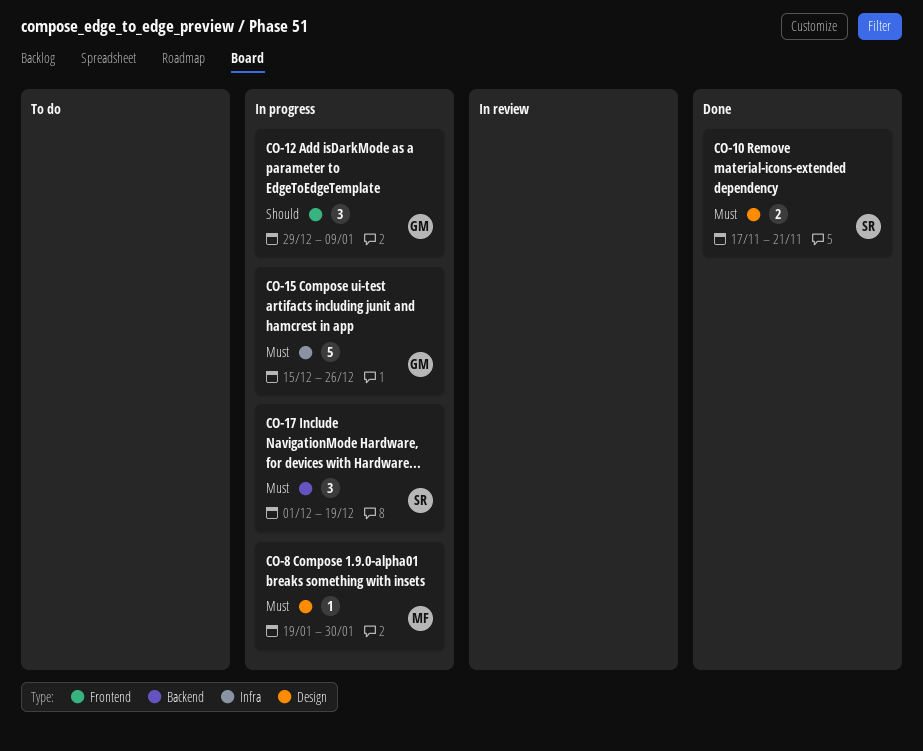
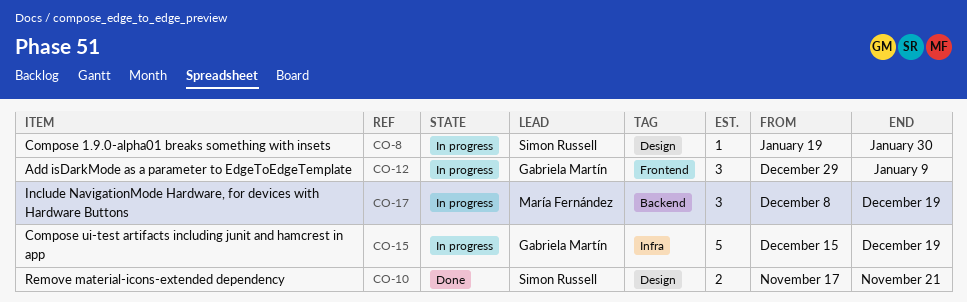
CO-8, owner: María Fernández -> Simon Russell
CO-15, due: Dec 26 -> Dec 19
CO-17, owner: Simon Russell -> María Fernández
CO-17, start: Dec 1 -> Dec 8

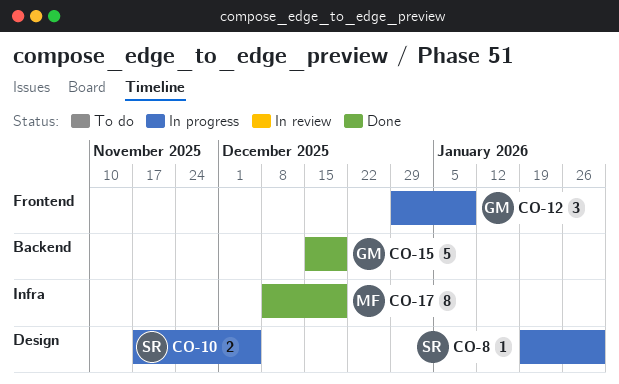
CO-10, status: Done -> In progress
CO-10, due: Nov 21 -> Dec 5
CO-15, status: In progress -> Done
CO-15, label: Infra -> Backend
CO-17, status: In progress -> Done
CO-17, label: Backend -> Infra
CO-17, estimate: 3 -> 8

